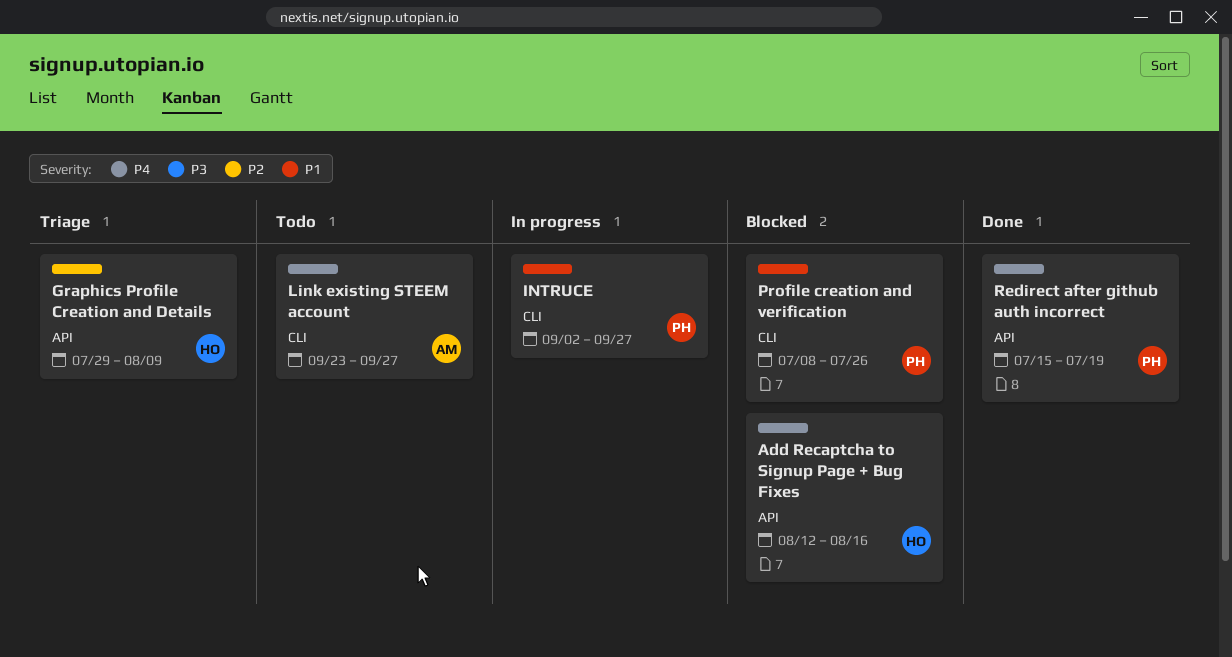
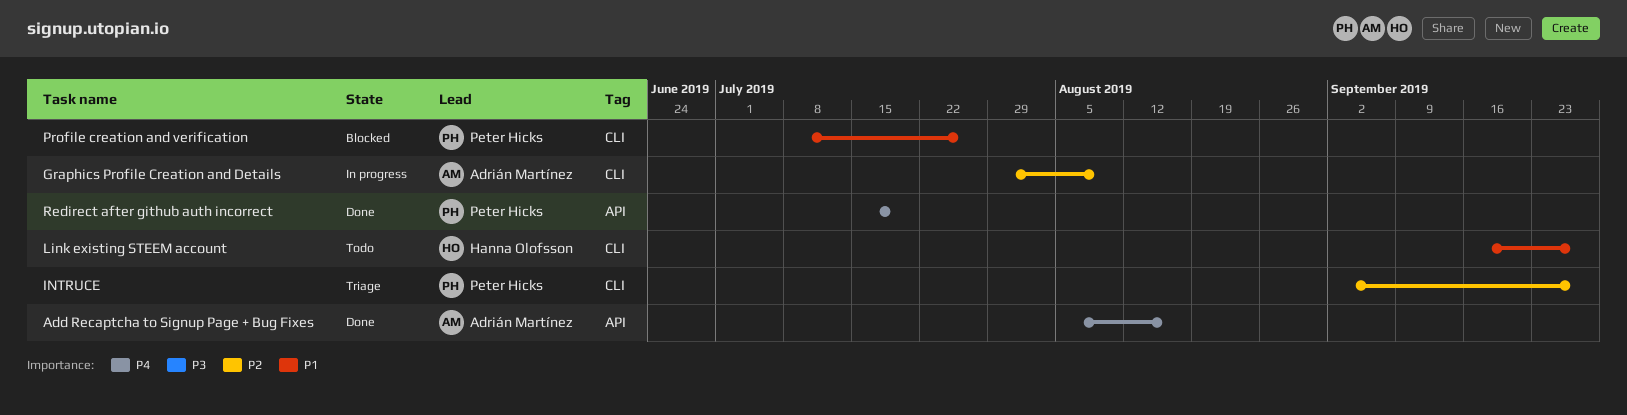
Add Recaptcha to Signup Page + Bug Fixes, status: Blocked -> Done
Add Recaptcha to Signup Page + Bug Fixes, owner: Hanna Olofsson -> Adrián Martínez
Add Recaptcha to Signup Page + Bug Fixes, start: Aug 12 -> Aug 5
Graphics Profile Creation and Details, status: Triage -> In progress
Graphics Profile Creation and Details, owner: Hanna Olofsson -> Adrián Martínez
Graphics Profile Creation and Details, label: API -> CLI
INTRUCE, status: In progress -> Triage
INTRUCE, priority: P1 -> P2
Link existing STEEM account, owner: Adrián Martínez -> Hanna Olofsson
Link existing STEEM account, priority: P4 -> P1
Link existing STEEM account, start: Sep 23 -> Sep 16

